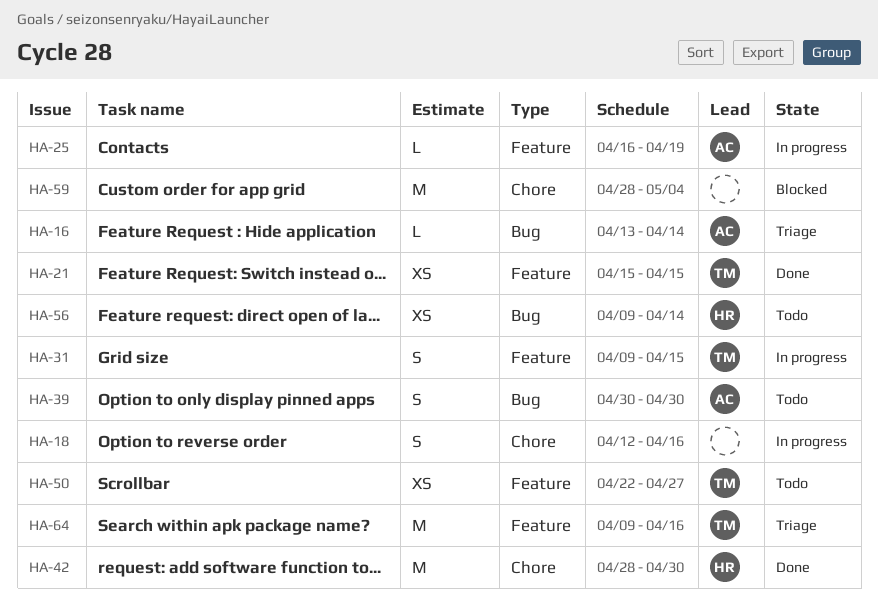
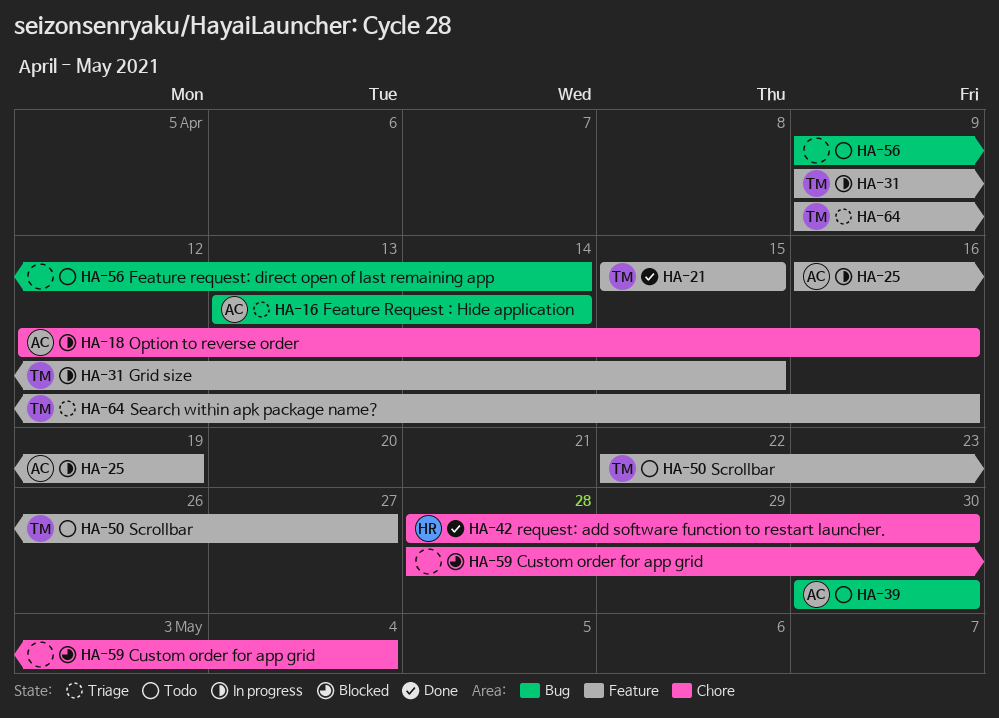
HA-18, owner: none -> AC
HA-56, owner: HR -> none

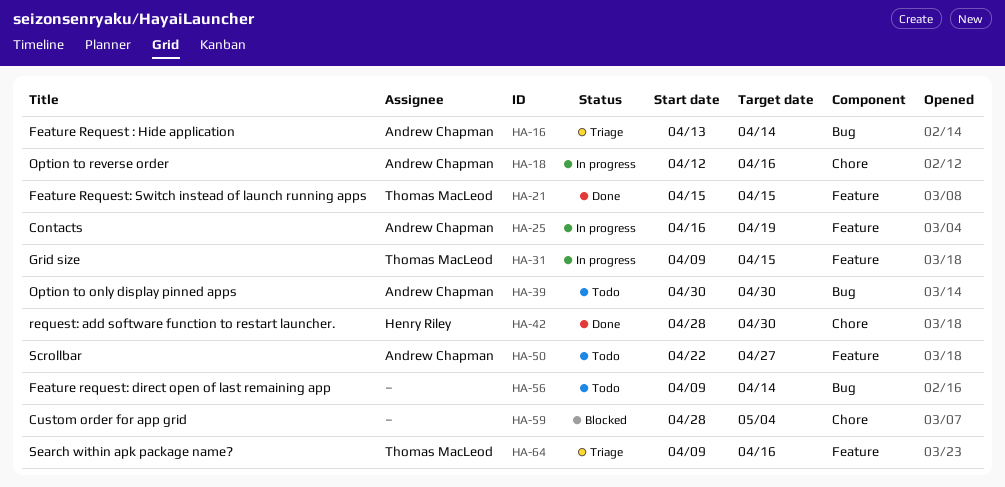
HA-50, owner: Thomas MacLeod -> Andrew Chapman

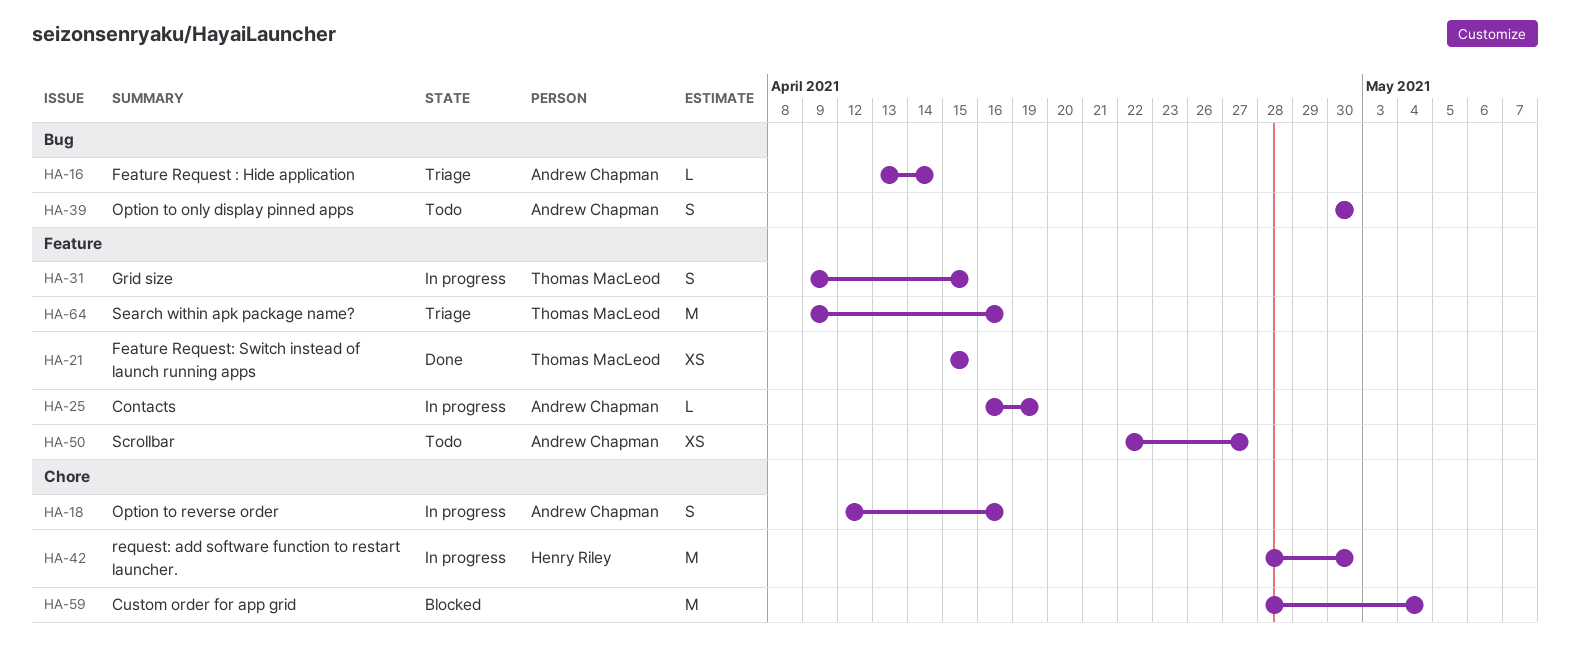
HA-42, status: Done -> In progress
HA-56: present -> none

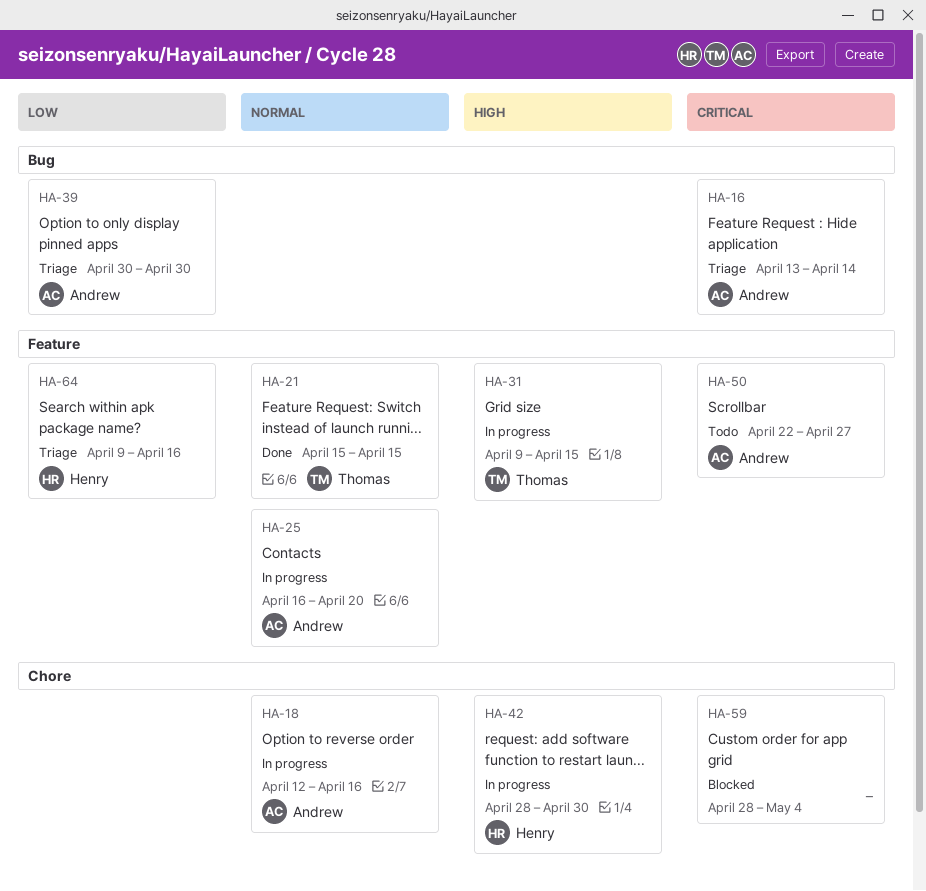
HA-25, due: Apr 19 -> Apr 20
HA-39, status: Todo -> Triage
HA-64, owner: Thomas MacLeod -> Henry Riley

